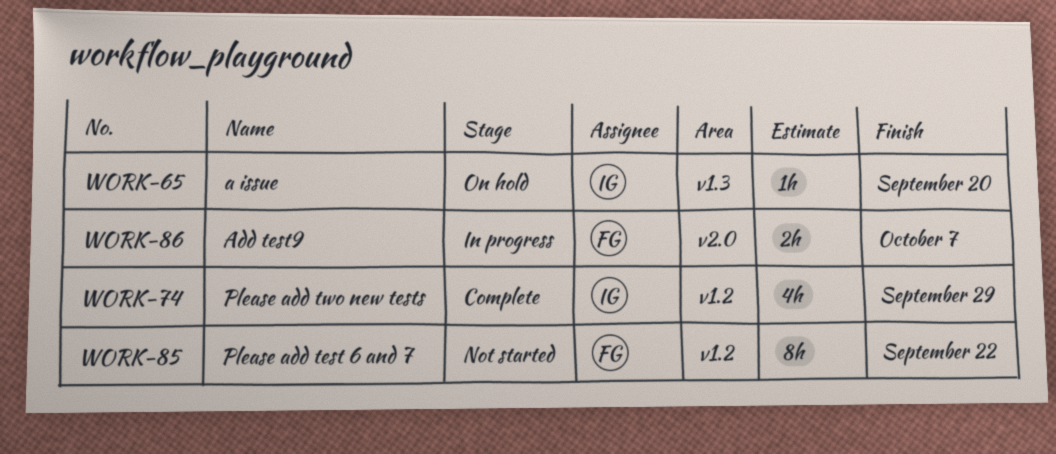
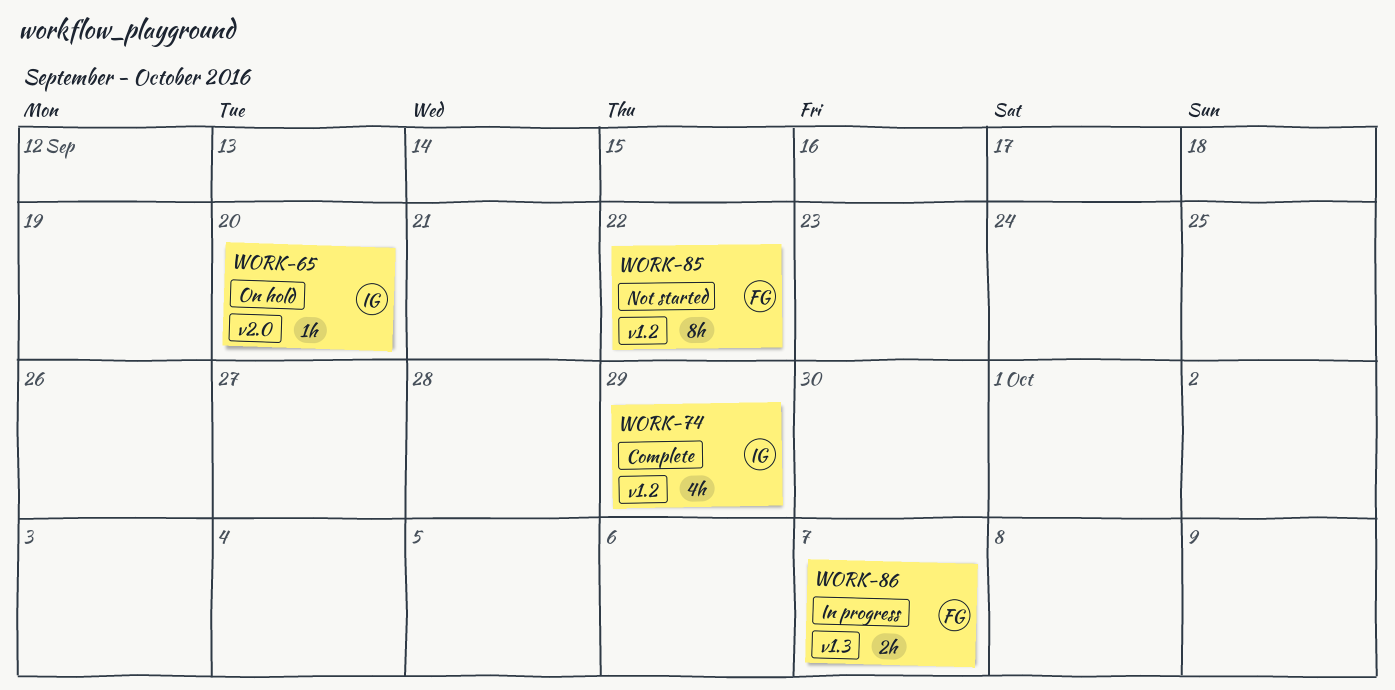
WORK-65, label: v1.3 -> v2.0
WORK-86, label: v2.0 -> v1.3

